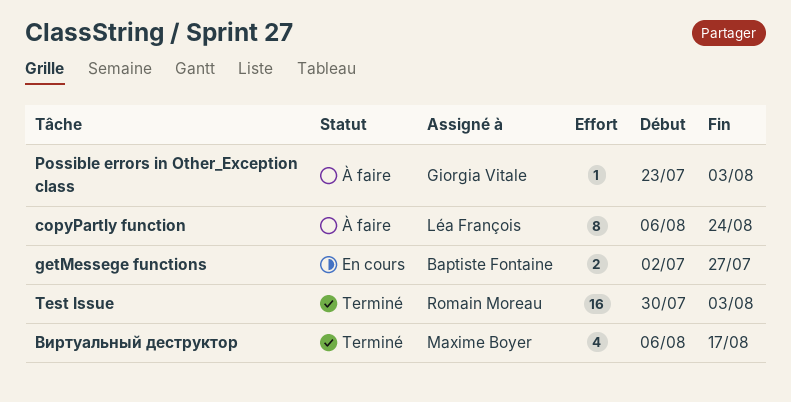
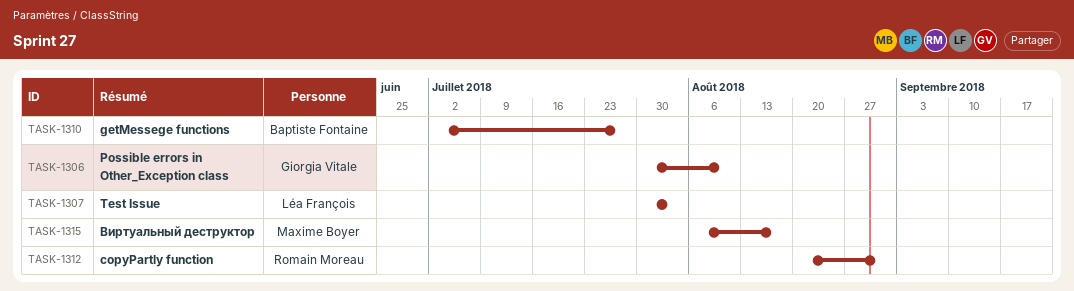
copyPartly function, owner: Léa François -> Romain Moreau
copyPartly function, start: Aug 6 -> Aug 20
copyPartly function, due: Aug 24 -> Aug 31
Possible errors in Other_Exception class, start: Jul 23 -> Jul 30
Possible errors in Other_Exception class, due: Aug 3 -> Aug 10
Test Issue, owner: Romain Moreau -> Léa François

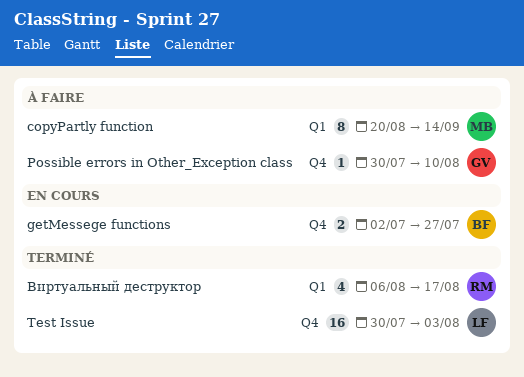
copyPartly function, owner: Romain Moreau -> Maxime Boyer
copyPartly function, due: Aug 31 -> Sep 14
Виртуальный деструктор, owner: Maxime Boyer -> Romain Moreau

